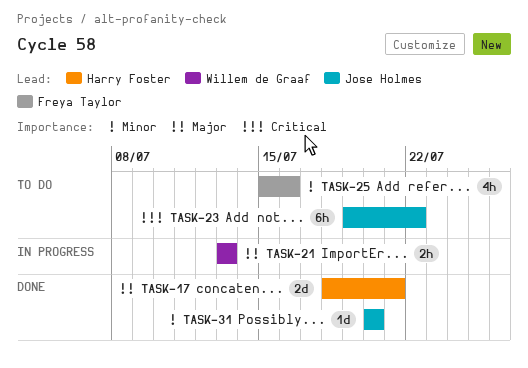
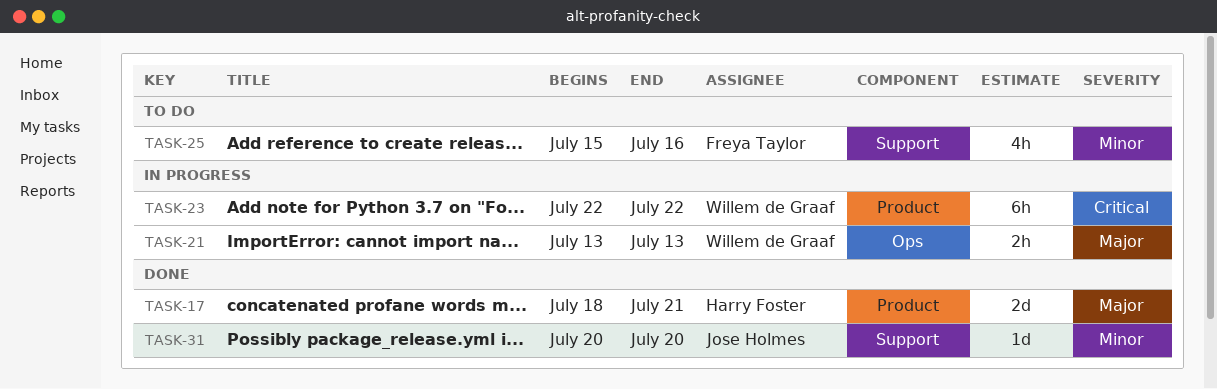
TASK-23, status: To do -> In progress
TASK-23, owner: Jose Holmes -> Willem de Graaf
TASK-23, start: Jul 19 -> Jul 22

